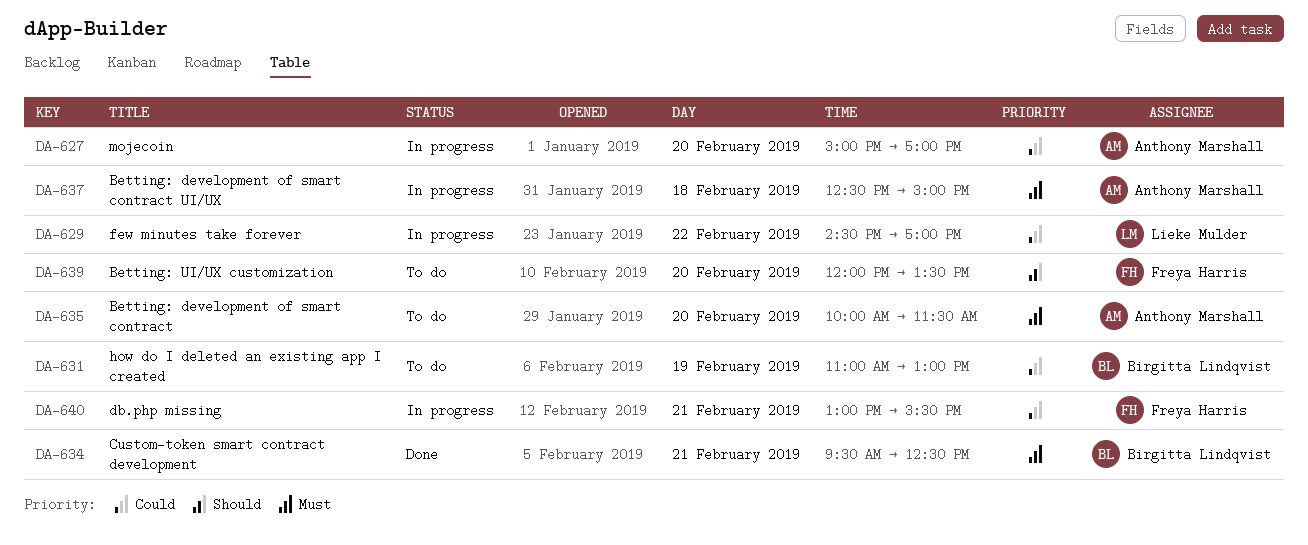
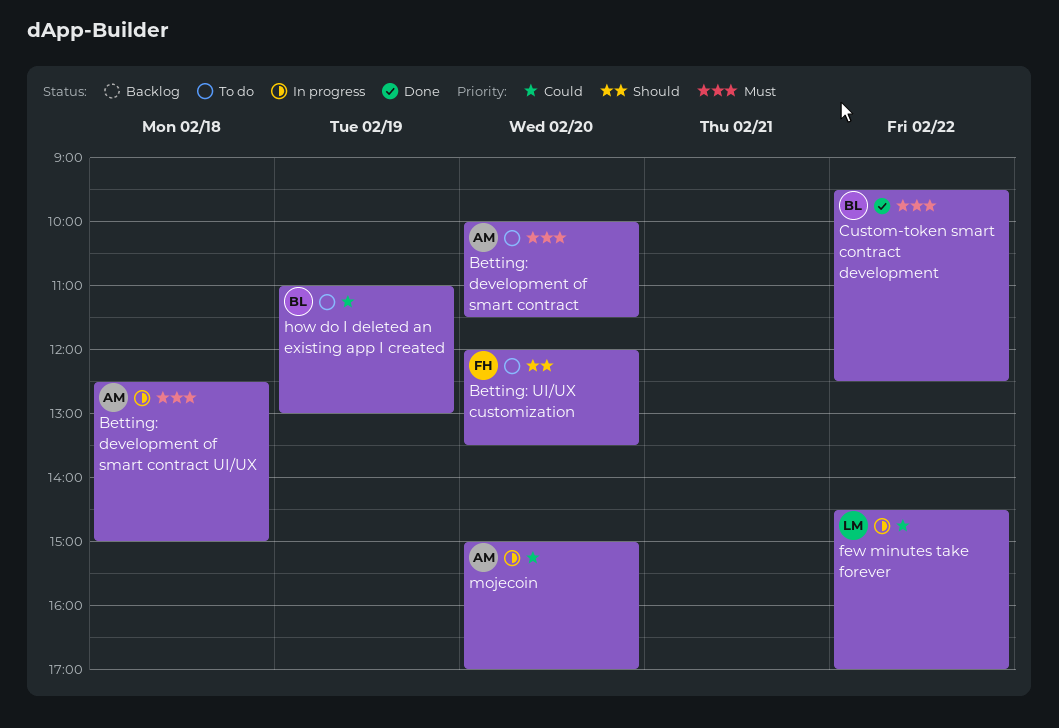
Custom-token smart contract development, day: Feb 21 -> Feb 22
db.php missing: present -> none

